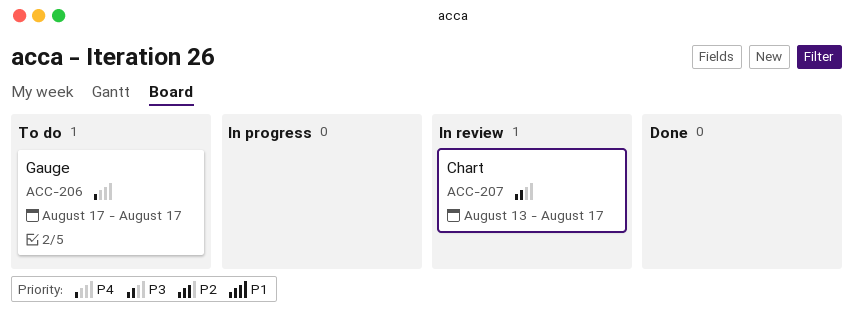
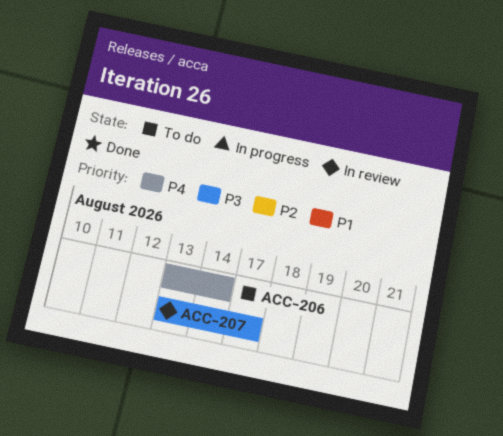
ACC-206, start: Aug 17 -> Aug 13
ACC-206, due: Aug 17 -> Aug 14

